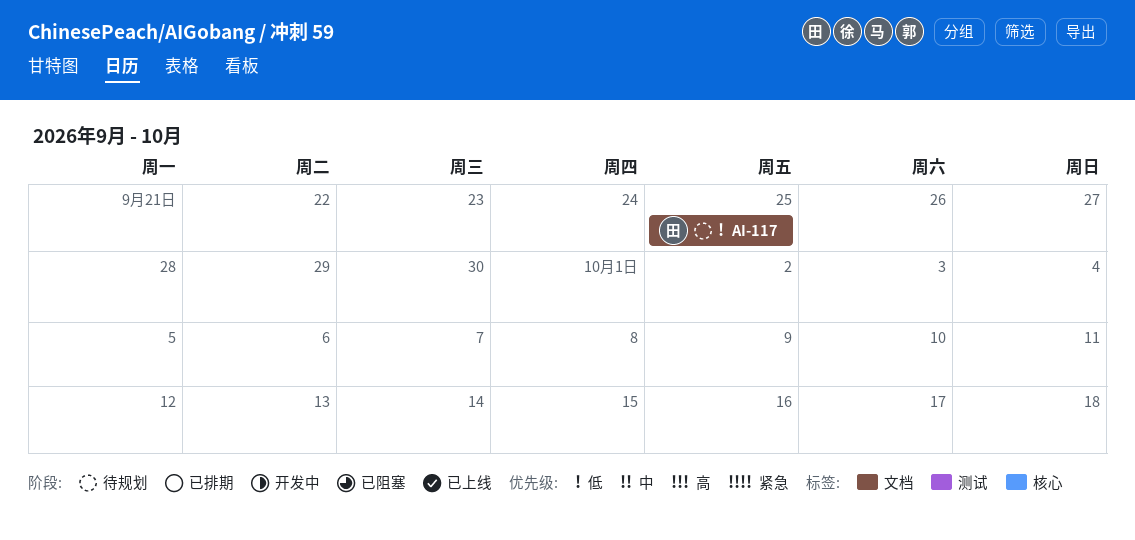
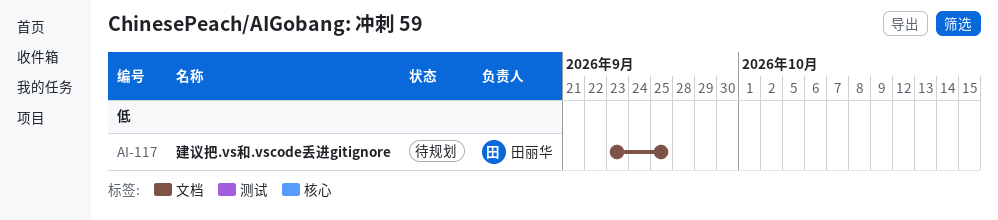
AI-117, start: Sep 25 -> Sep 23

